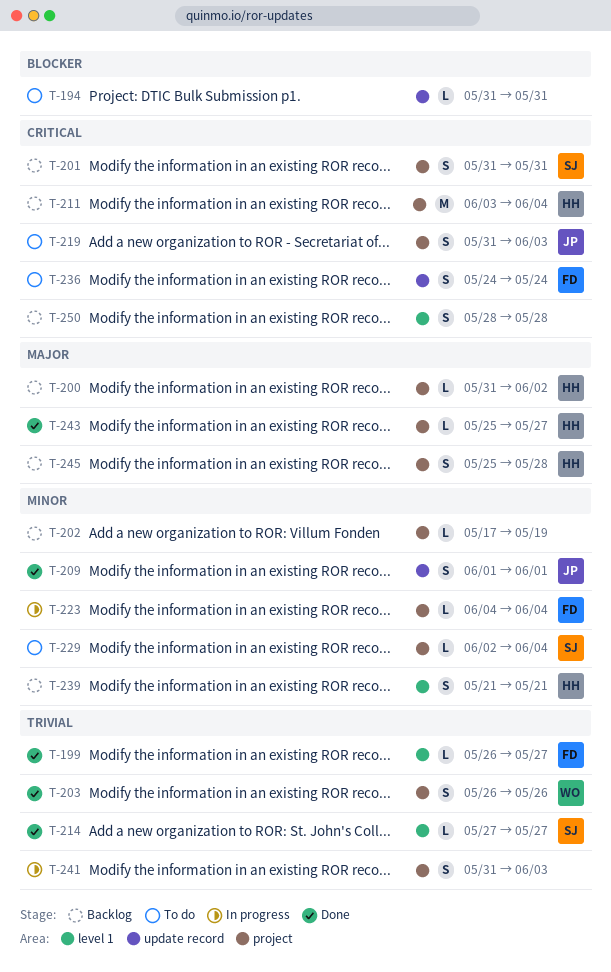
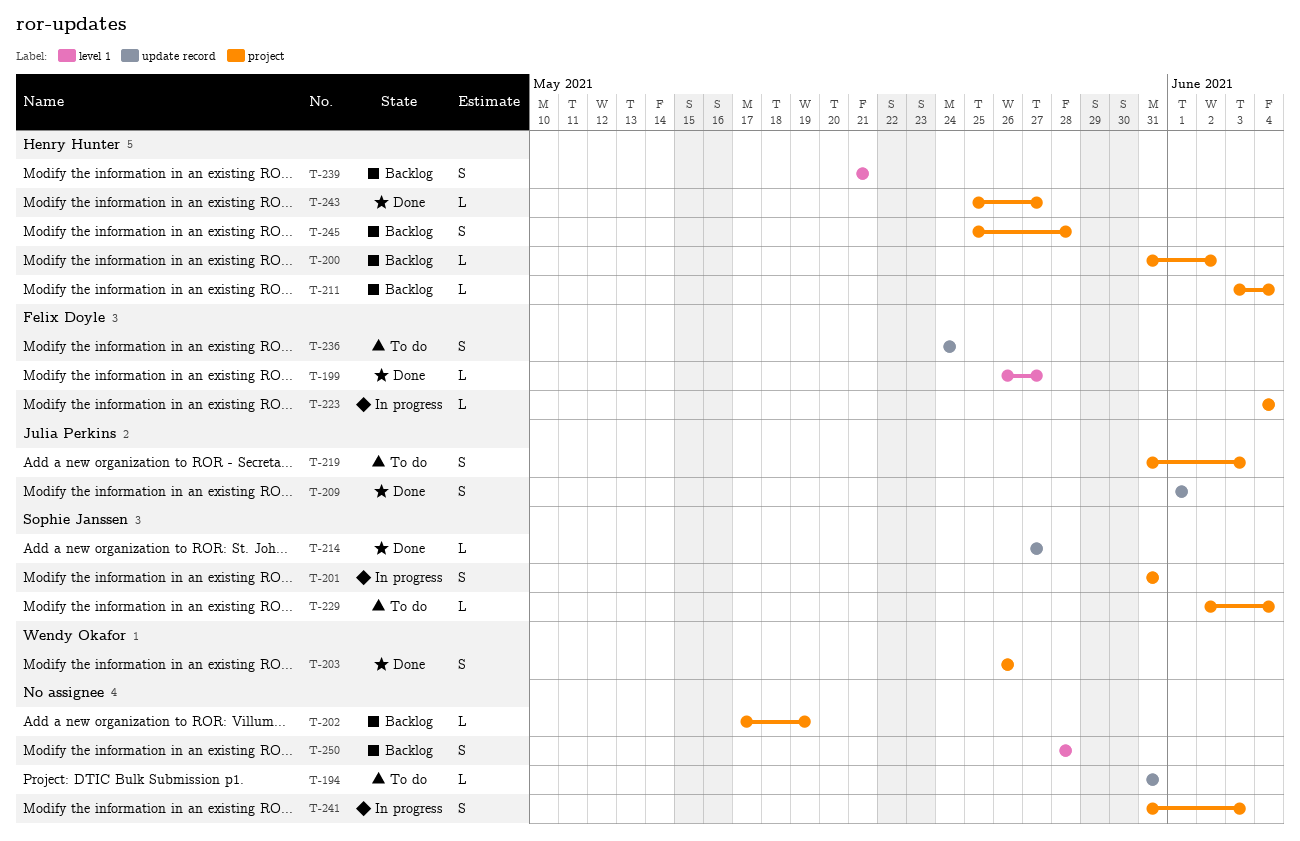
T-201, status: Backlog -> In progress
T-211, estimate: M -> L
T-214, label: level 1 -> update record

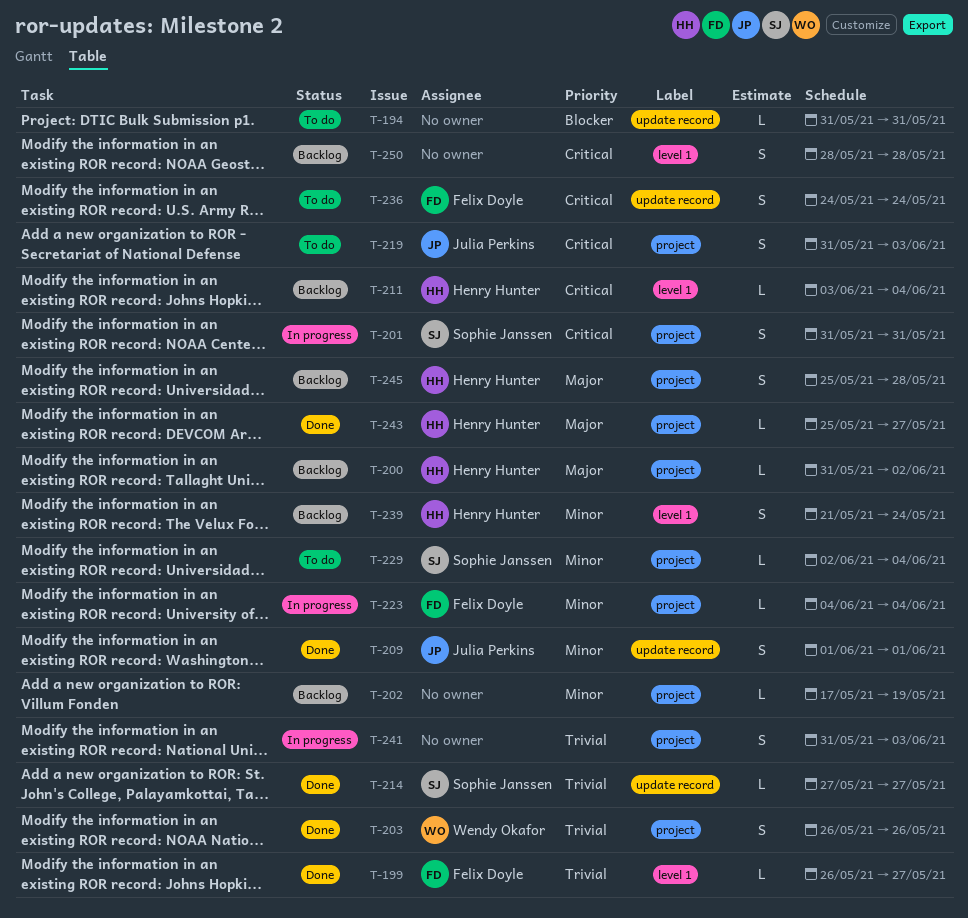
T-211, label: project -> level 1
T-239, due: May 21 -> May 24

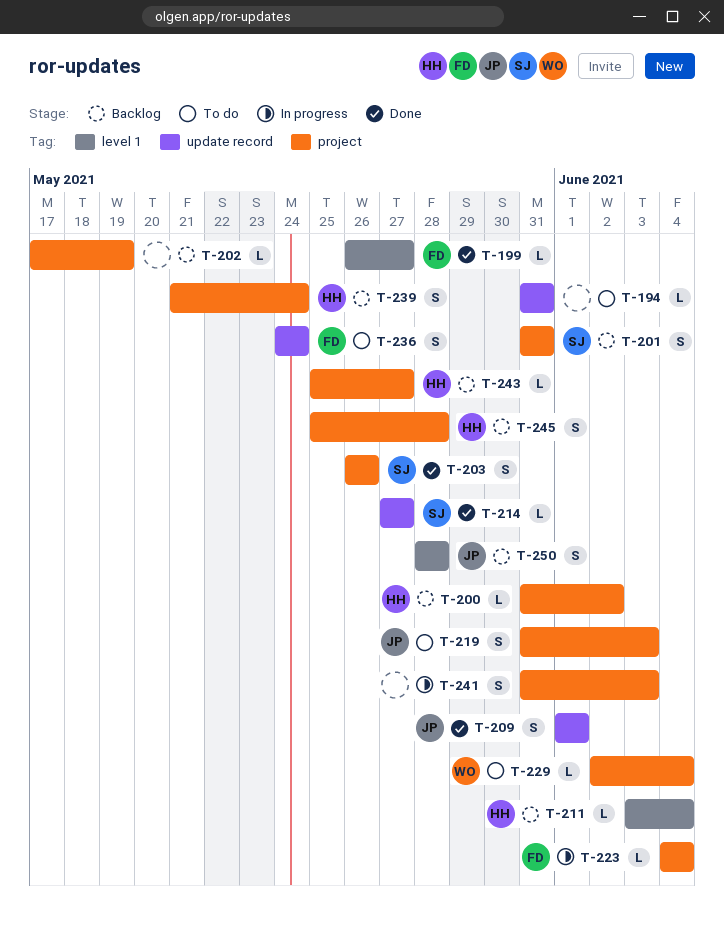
T-201, status: In progress -> Backlog
T-203, owner: Wendy Okafor -> Sophie Janssen
T-229, owner: Sophie Janssen -> Wendy Okafor
T-239, label: level 1 -> project
T-243, status: Done -> Backlog
T-250, owner: none -> Julia Perkins

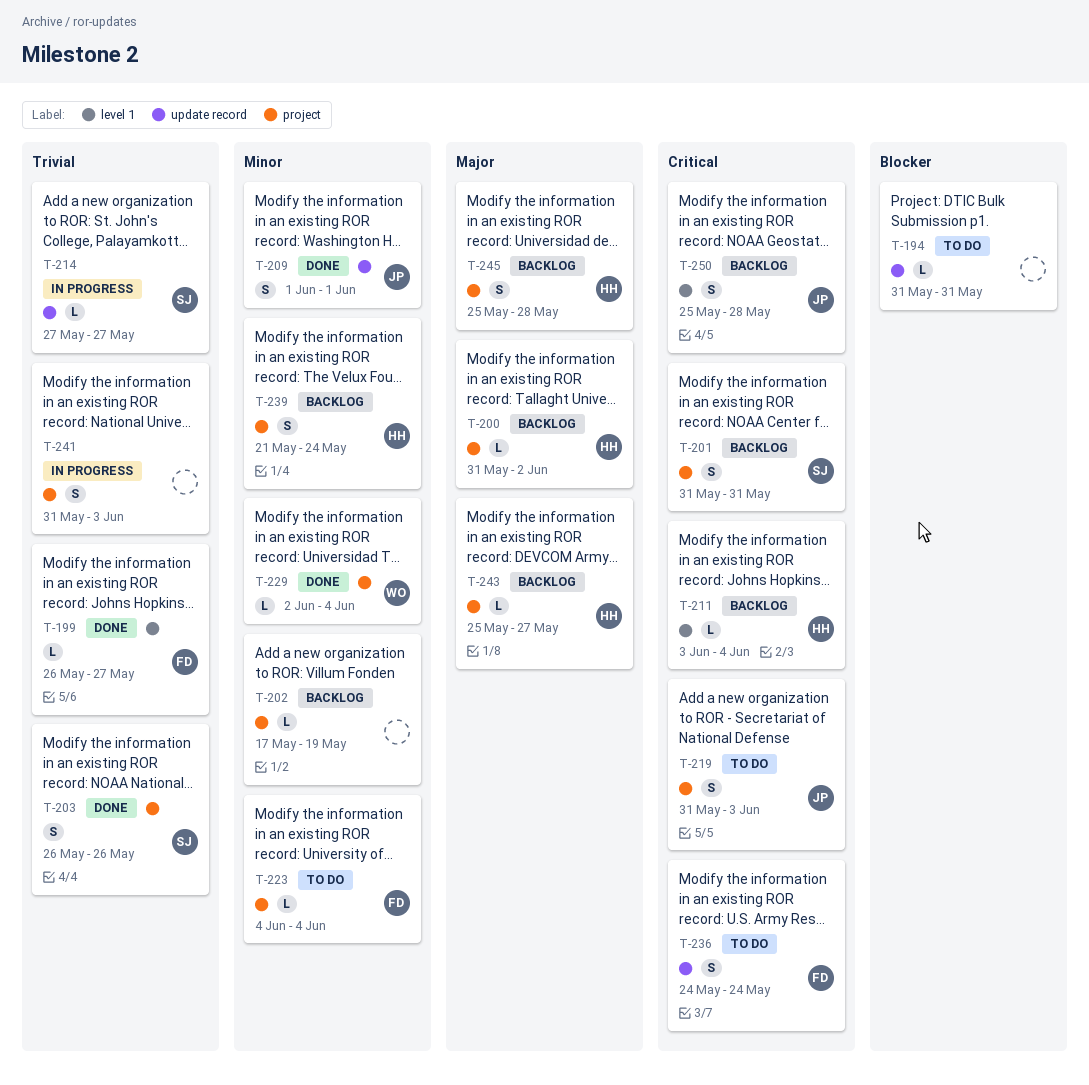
T-214, status: Done -> In progress
T-223, status: In progress -> To do
T-229, status: To do -> Done
T-250, start: May 28 -> May 25

